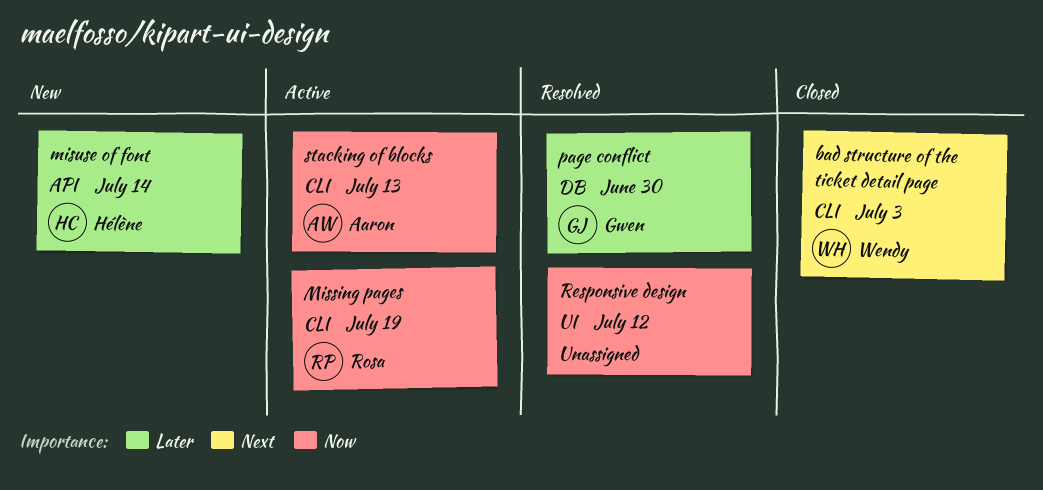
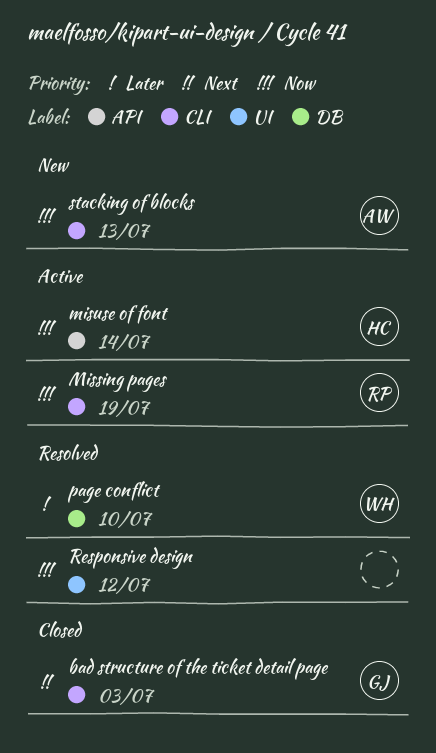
bad structure of the ticket detail page, owner: Wendy -> Gwen
misuse of font, status: New -> Active
misuse of font, priority: Later -> Now
page conflict, owner: Gwen -> Wendy
page conflict, due: Jun 30 -> Jul 10
stacking of blocks, status: Active -> New

